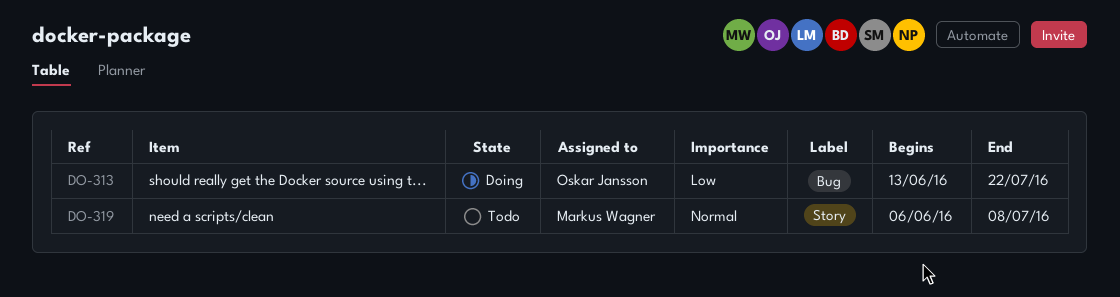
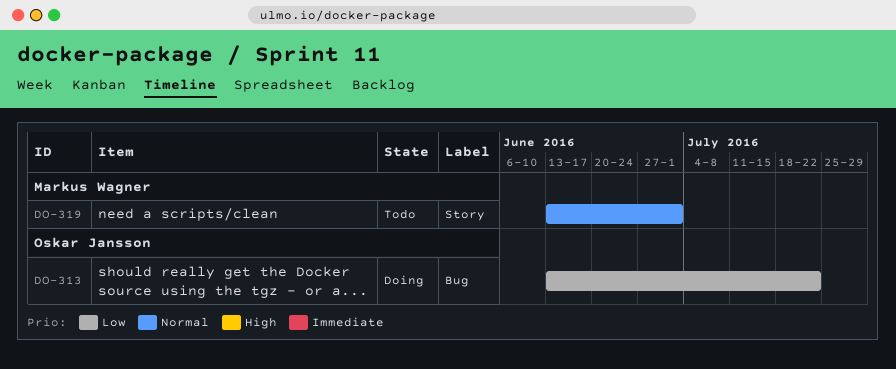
DO-319, start: Jun 6 -> Jun 13
DO-319, due: Jul 8 -> Jul 1

